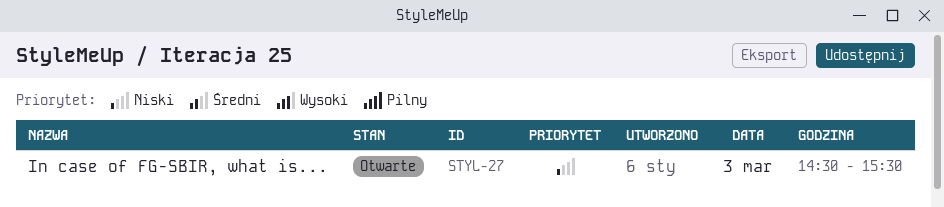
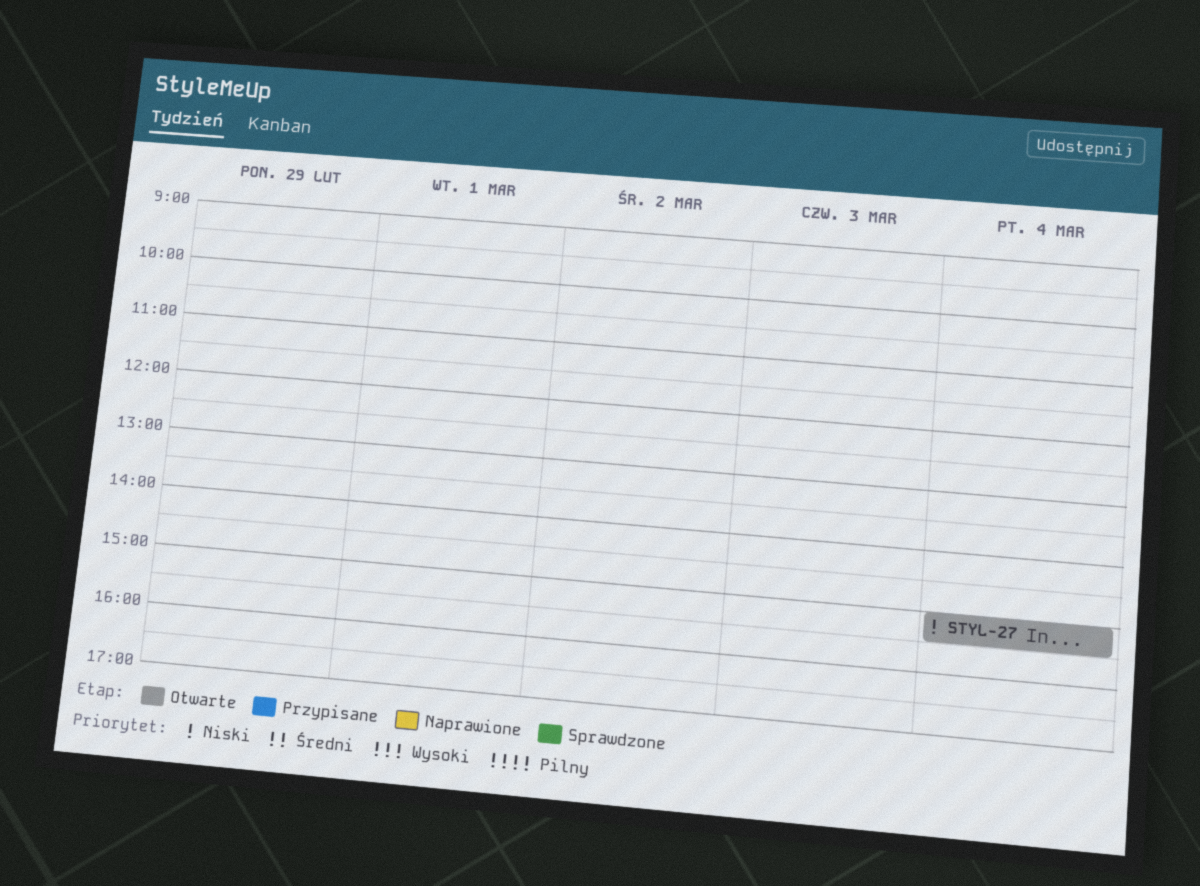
STYL-27, day: Mar 3 -> Mar 4
STYL-27, begins: 14:30 -> 15:00

